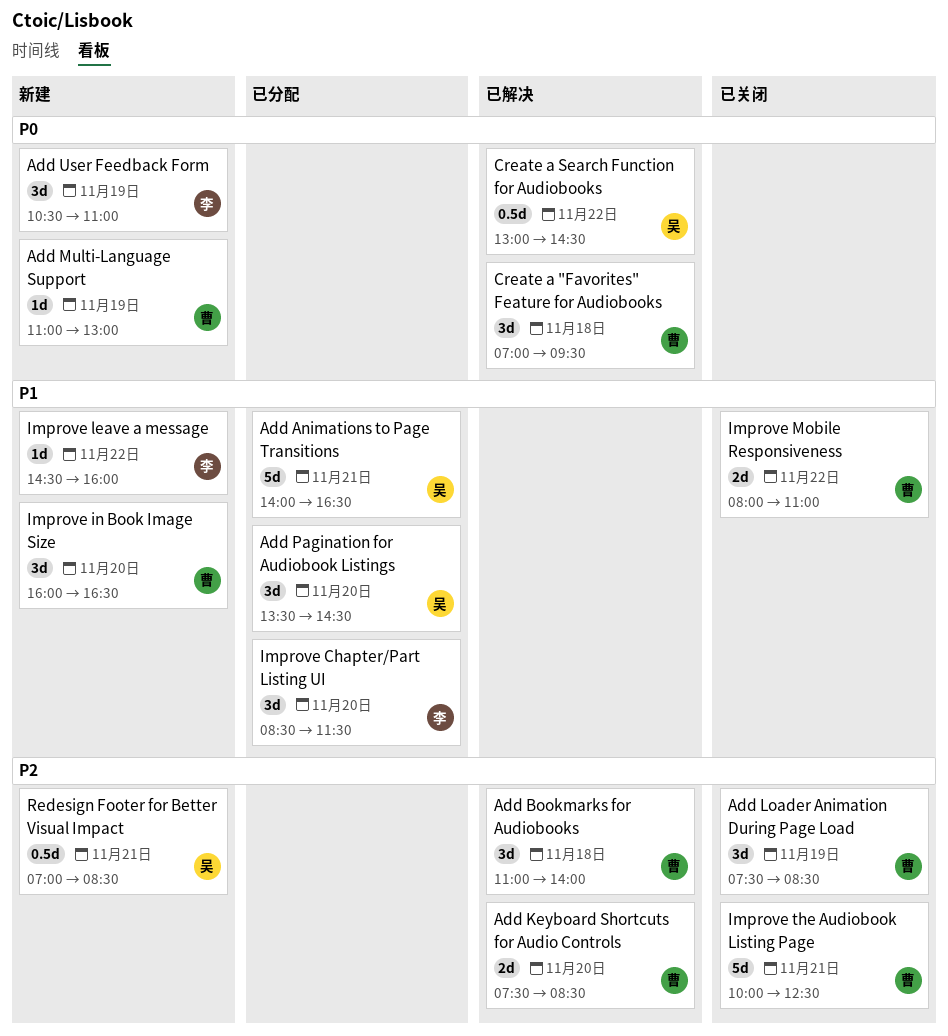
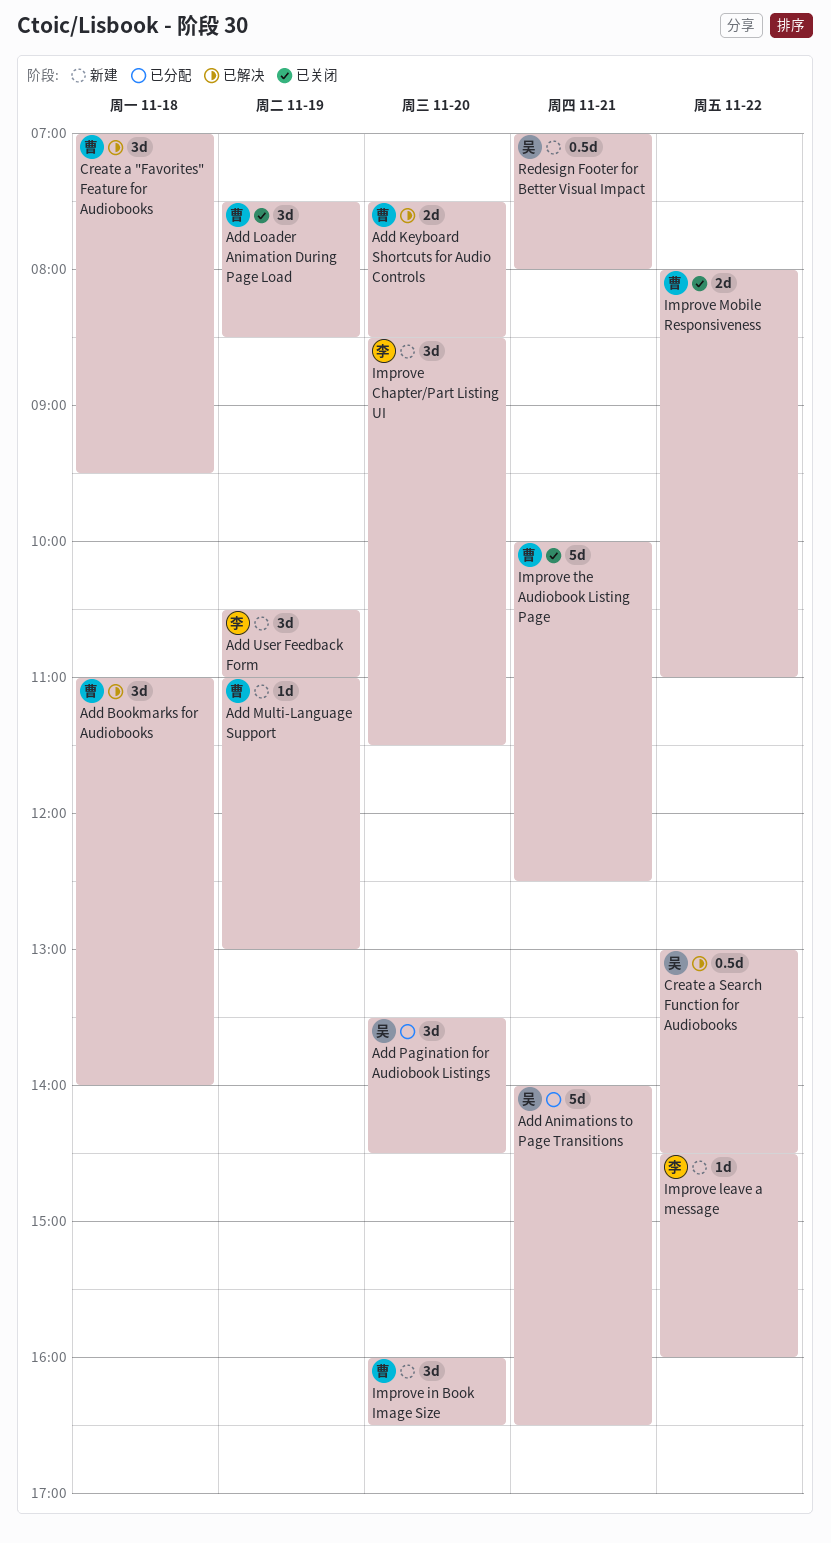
Improve Chapter/Part Listing UI, status: 已分配 -> 新建
Redesign Footer for Better Visual Impact, ends: 08:30 -> 08:00

